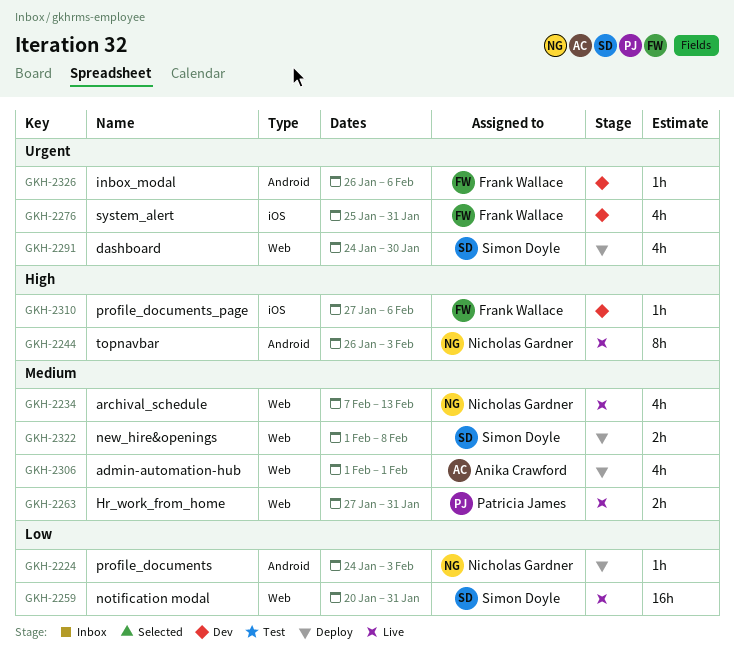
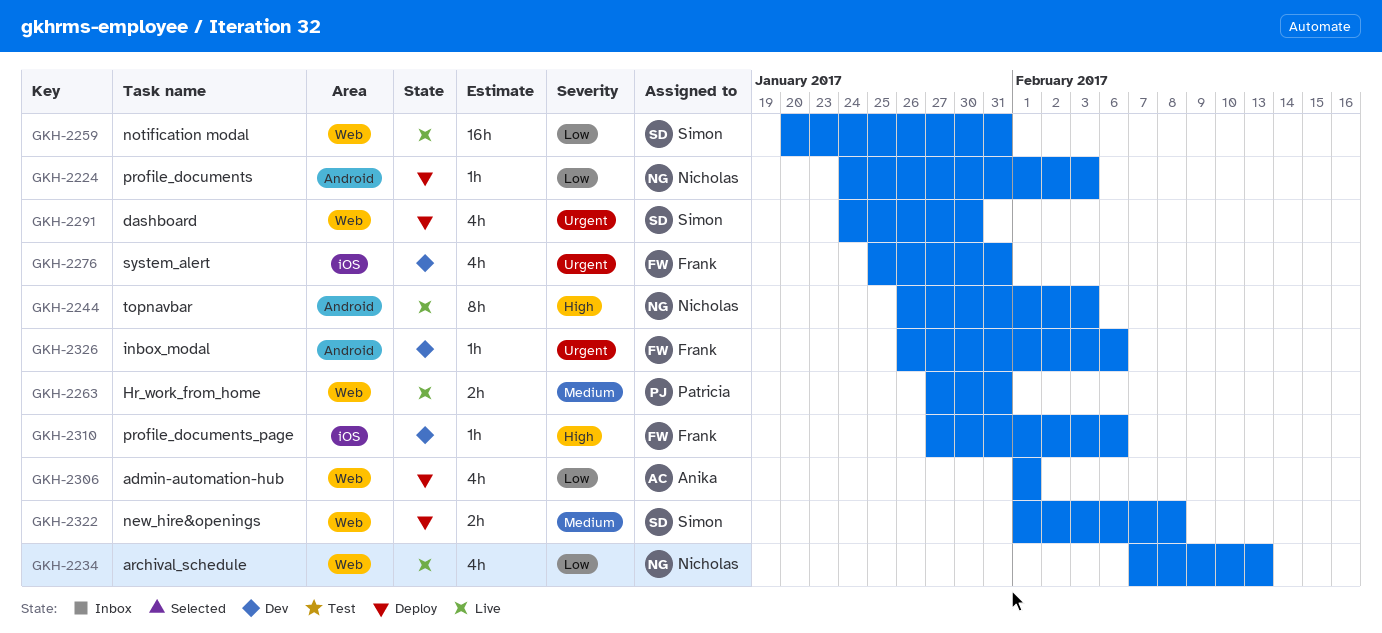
GKH-2234, priority: Medium -> Low
GKH-2306, priority: Medium -> Low

